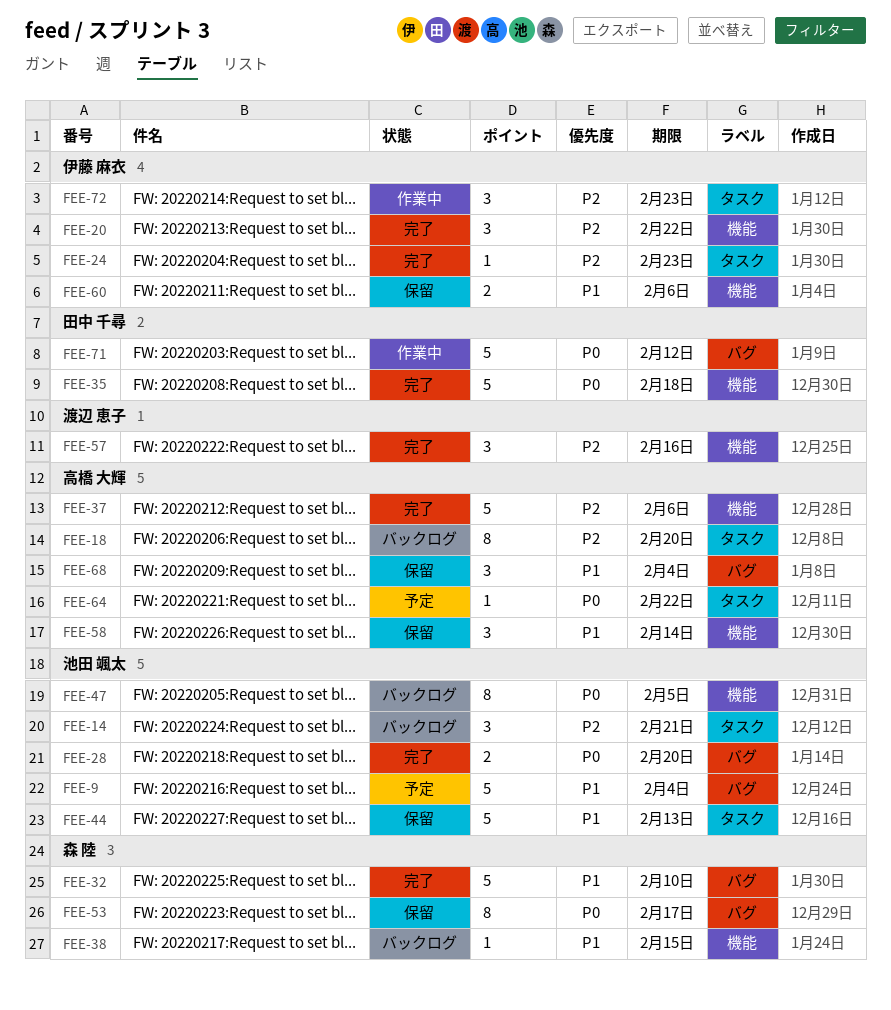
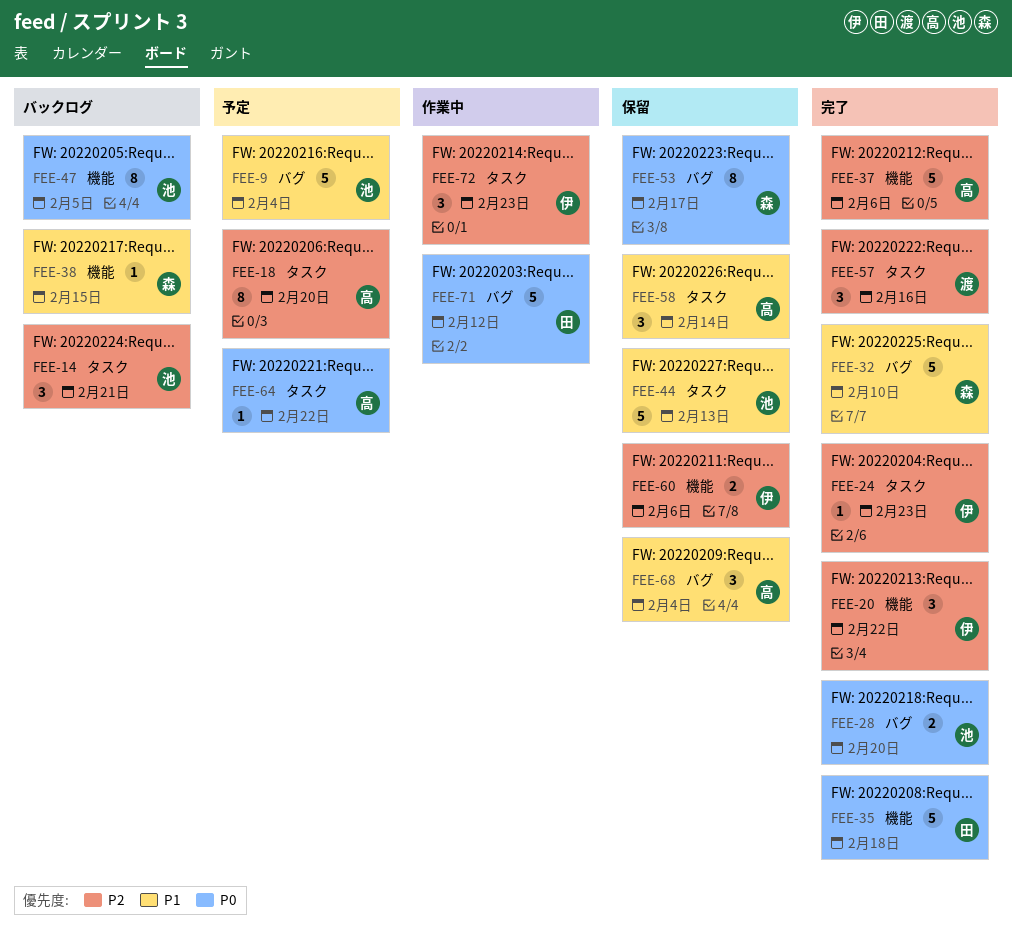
FEE-18, status: バックログ -> 予定
FEE-57, label: 機能 -> タスク
FEE-58, label: 機能 -> タスク
FEE-60, priority: P1 -> P2

